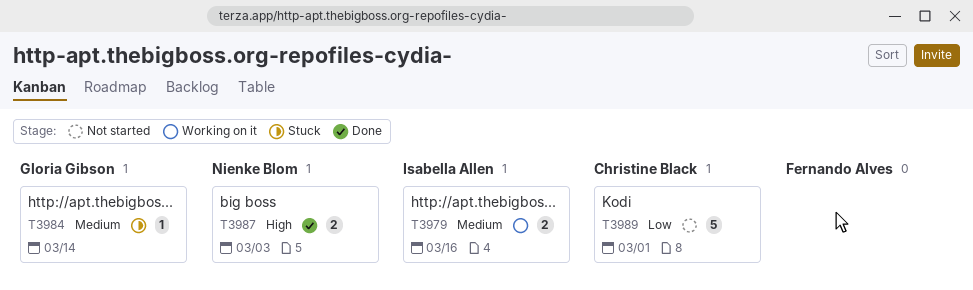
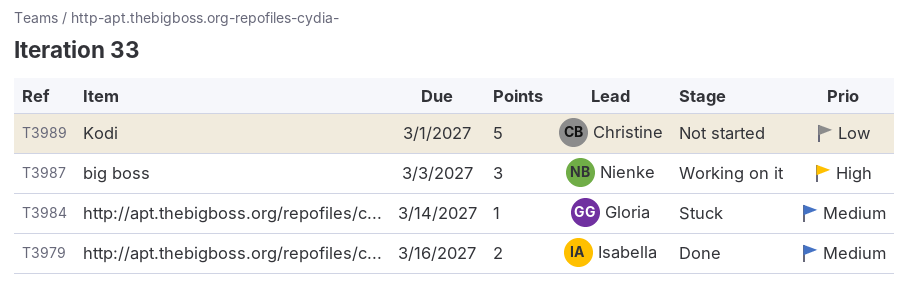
T3979, status: Working on it -> Done
T3987, status: Done -> Working on it
T3987, estimate: 2 -> 3

